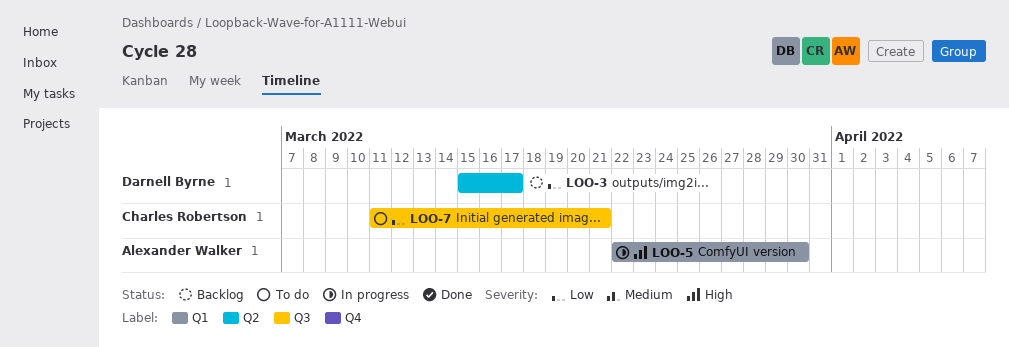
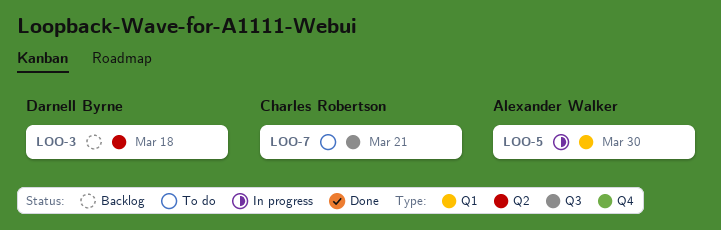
LOO-3, due: Mar 17 -> Mar 18

